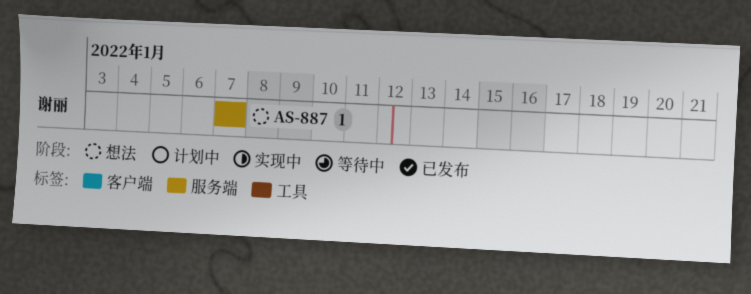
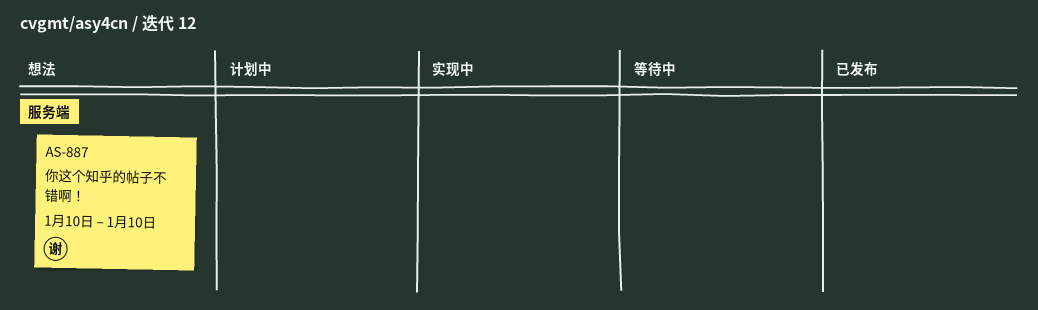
AS-887, start: Jan 7 -> Jan 10
AS-887, due: Jan 7 -> Jan 10

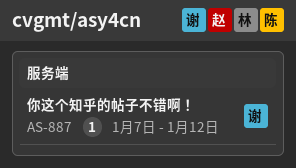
AS-887, start: Jan 10 -> Jan 7
AS-887, due: Jan 10 -> Jan 12

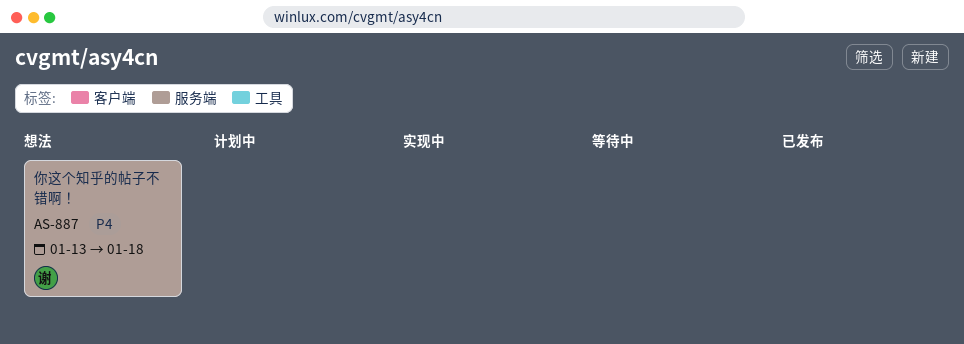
AS-887, start: Jan 7 -> Jan 13
AS-887, due: Jan 12 -> Jan 18

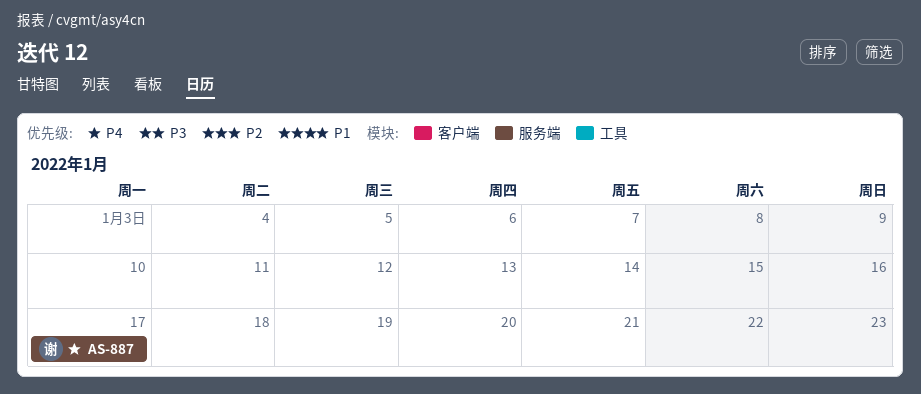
AS-887, start: Jan 13 -> Jan 17
AS-887, due: Jan 18 -> Jan 17

